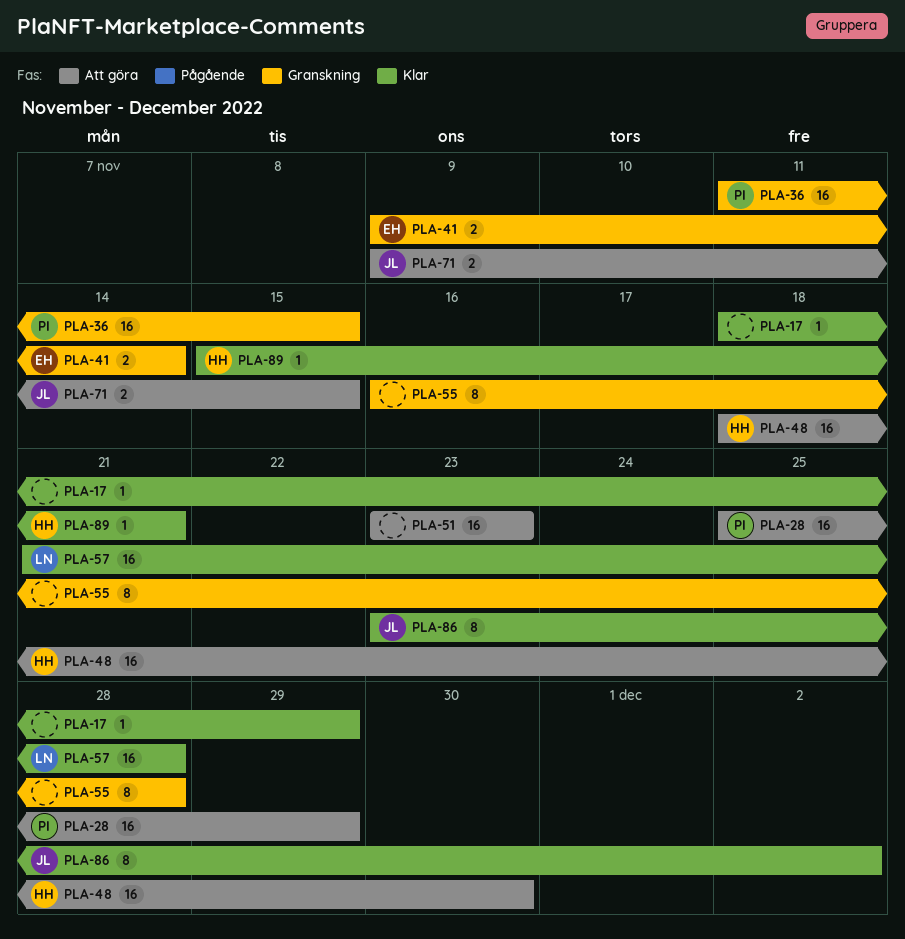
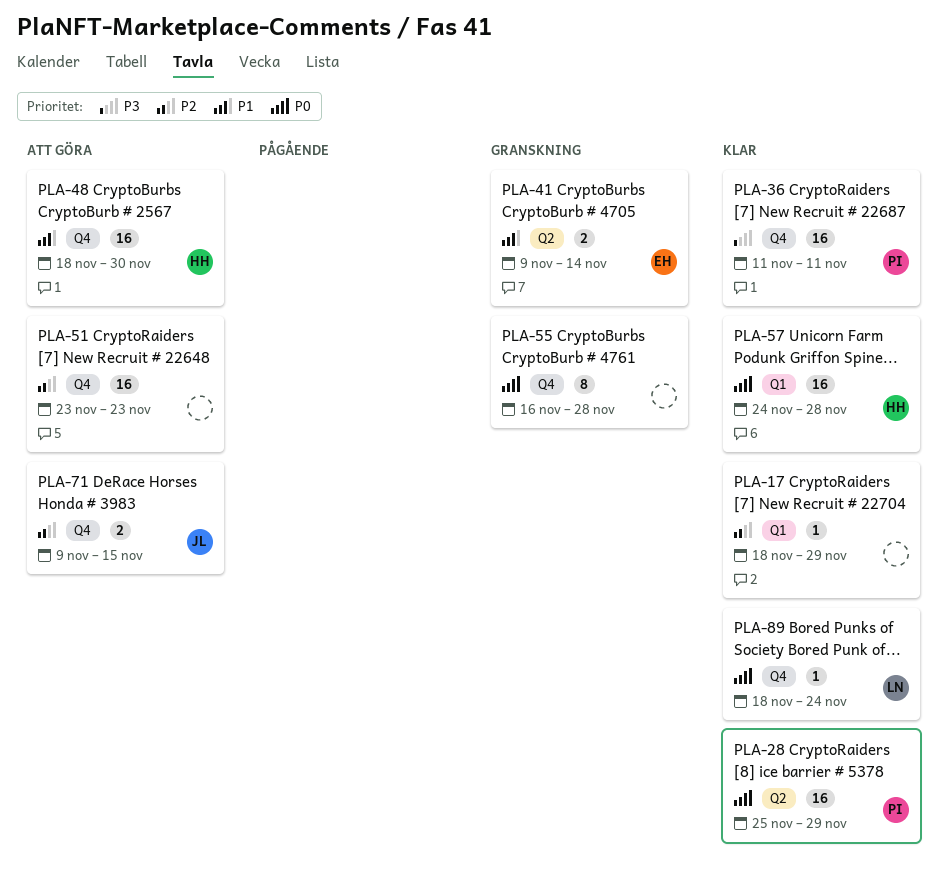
PLA-28, status: Att göra -> Klar
PLA-36, status: Granskning -> Klar
PLA-36, due: Nov 15 -> Nov 11
PLA-57, owner: LN -> HH
PLA-57, start: Nov 21 -> Nov 24
PLA-86: present -> none
PLA-89, owner: HH -> LN
PLA-89, start: Nov 15 -> Nov 18
PLA-89, due: Nov 21 -> Nov 24

